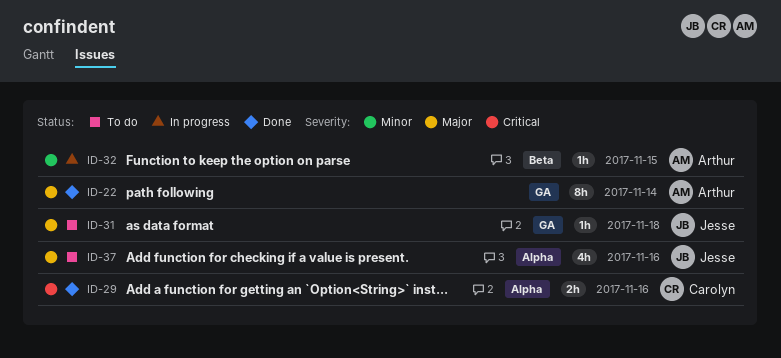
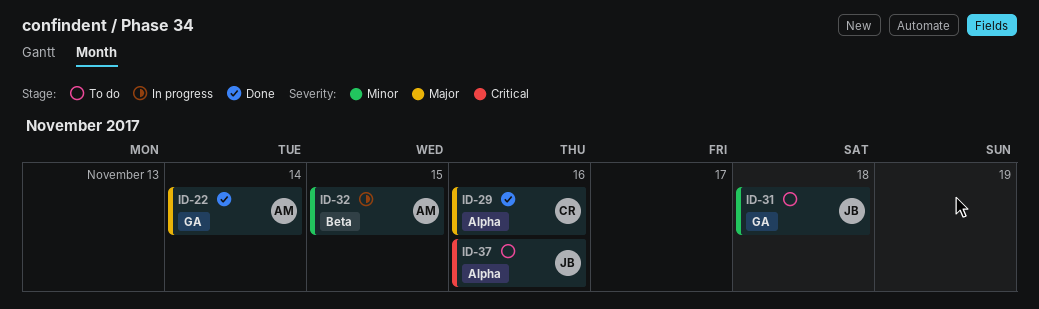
ID-29, priority: Critical -> Major
ID-31, priority: Major -> Minor
ID-37, priority: Major -> Critical

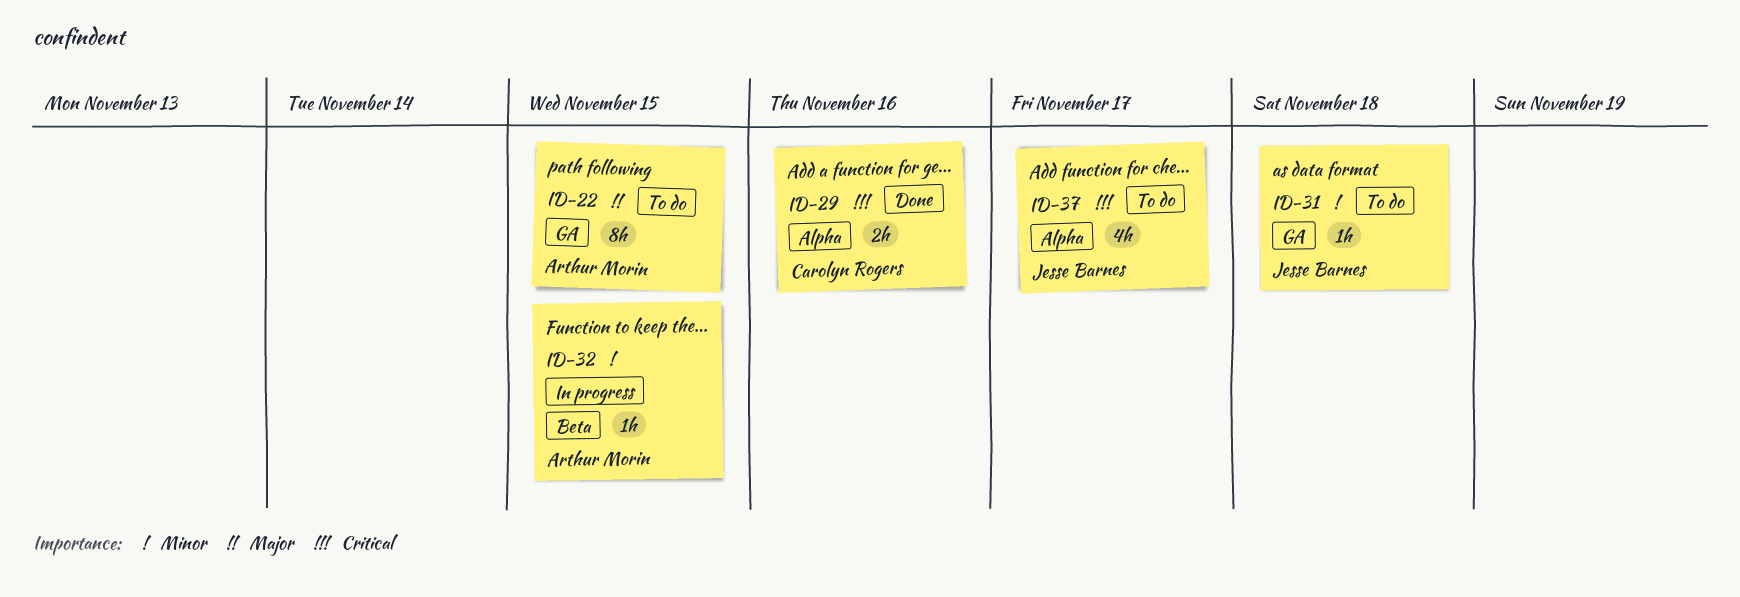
ID-22, status: Done -> To do
ID-22, due: Nov 14 -> Nov 15
ID-29, priority: Major -> Critical
ID-37, due: Nov 16 -> Nov 17

